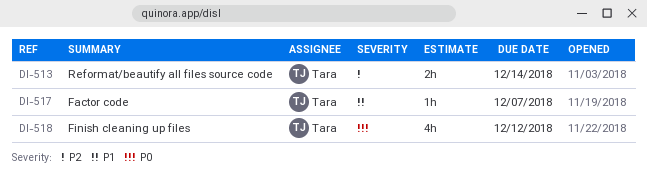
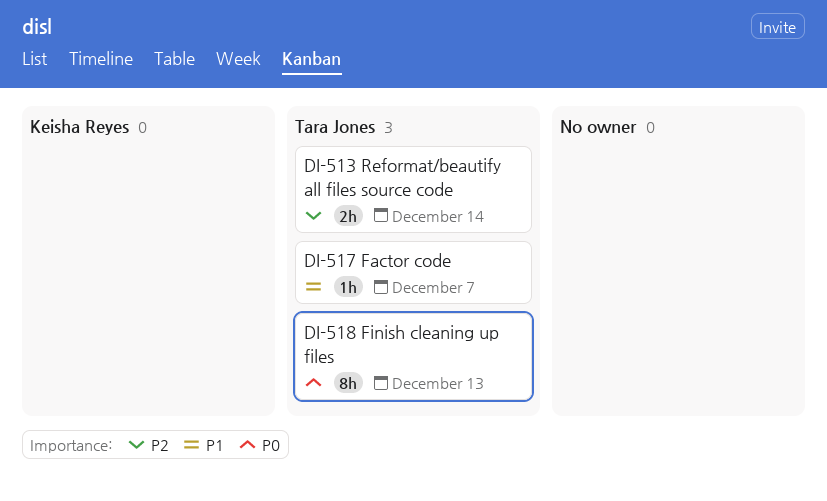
DI-518, estimate: 4h -> 8h
DI-518, due: Dec 12 -> Dec 13

